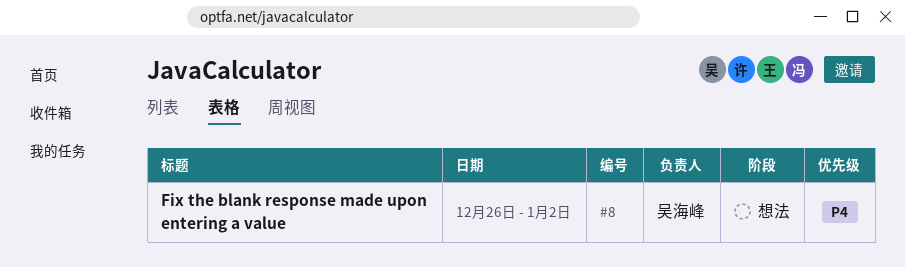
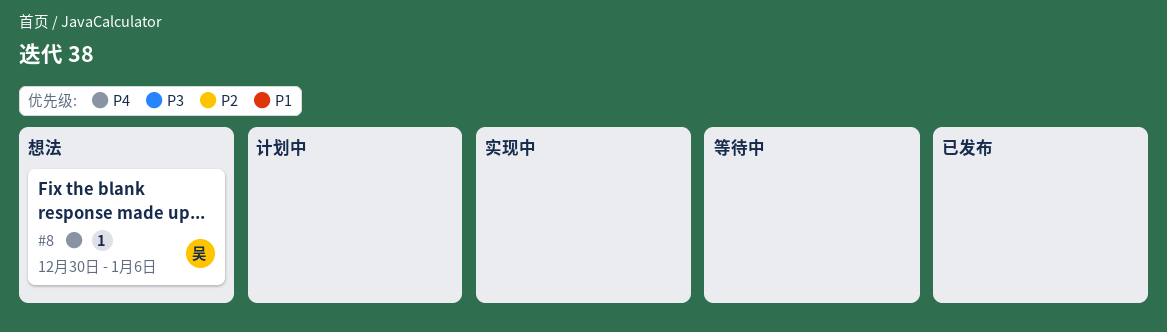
#8, start: Dec 26 -> Dec 30
#8, due: Jan 2 -> Jan 6

